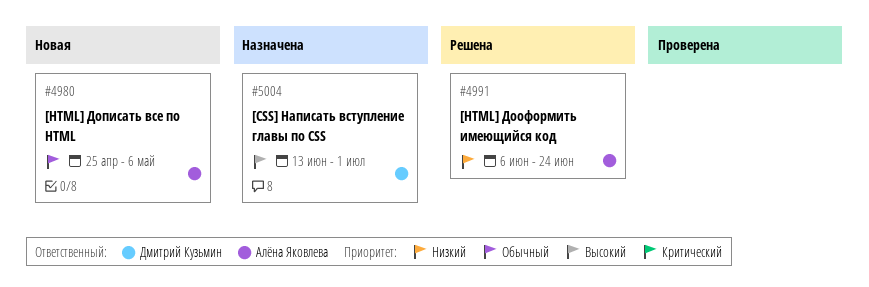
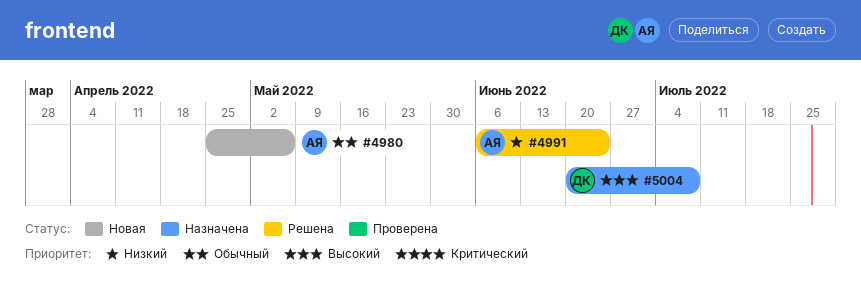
#5004, start: Jun 13 -> Jun 20
#5004, due: Jul 1 -> Jul 8

